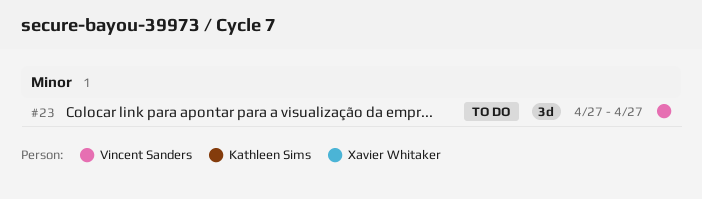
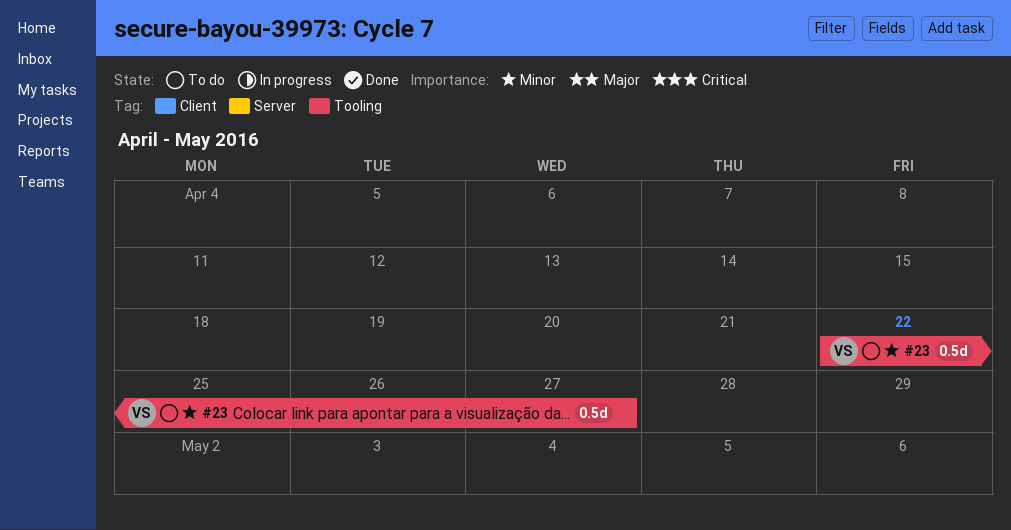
#23, estimate: 3d -> 0.5d
#23, start: Apr 27 -> Apr 22

